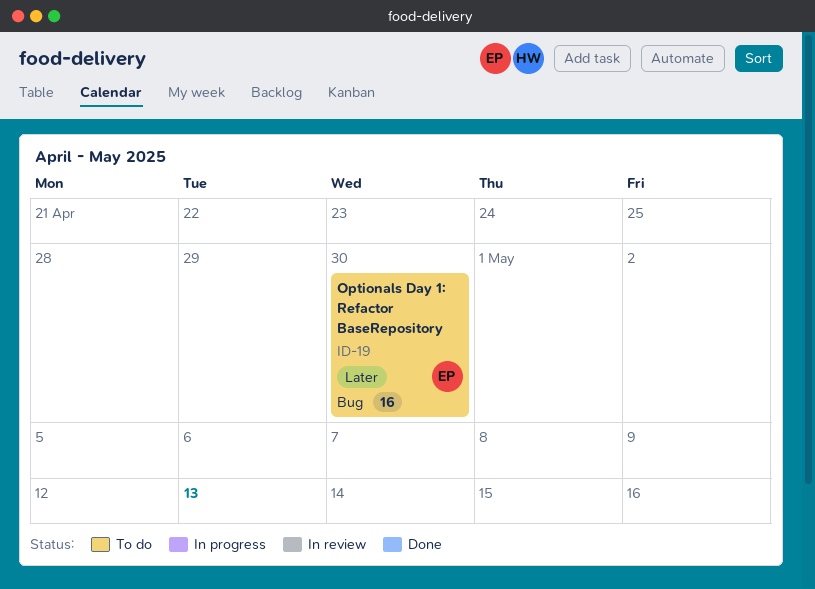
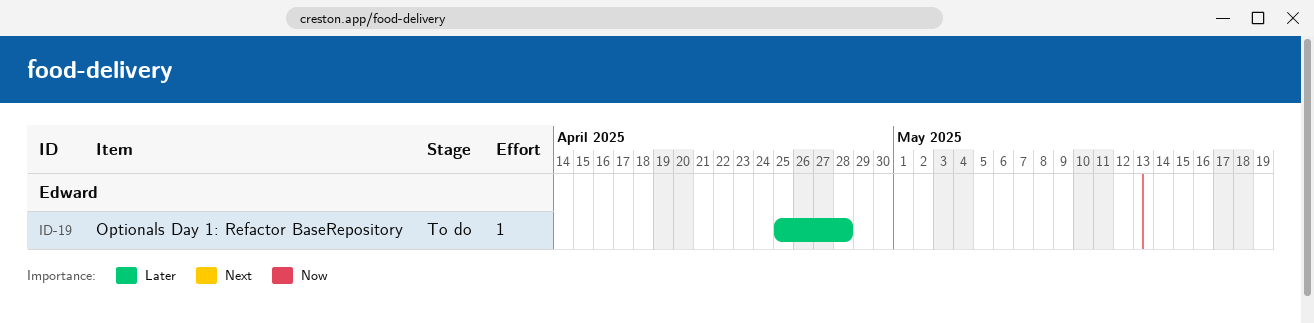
ID-19, estimate: 16 -> 1
ID-19, due: Apr 30 -> Apr 28

